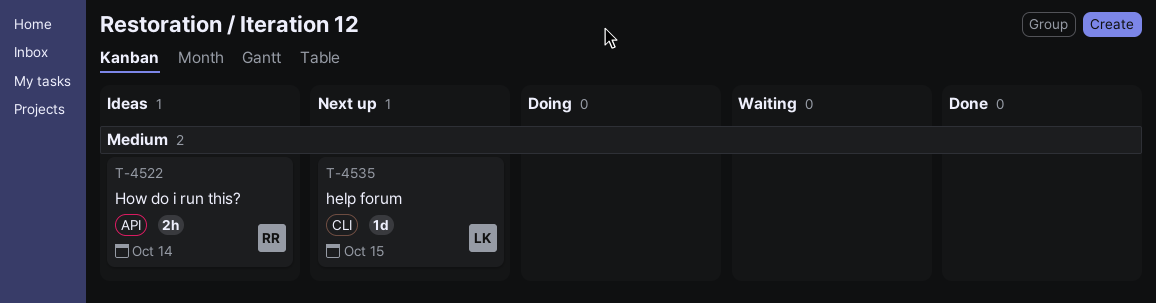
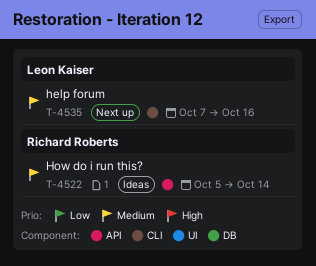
T-4535, due: Oct 15 -> Oct 16

